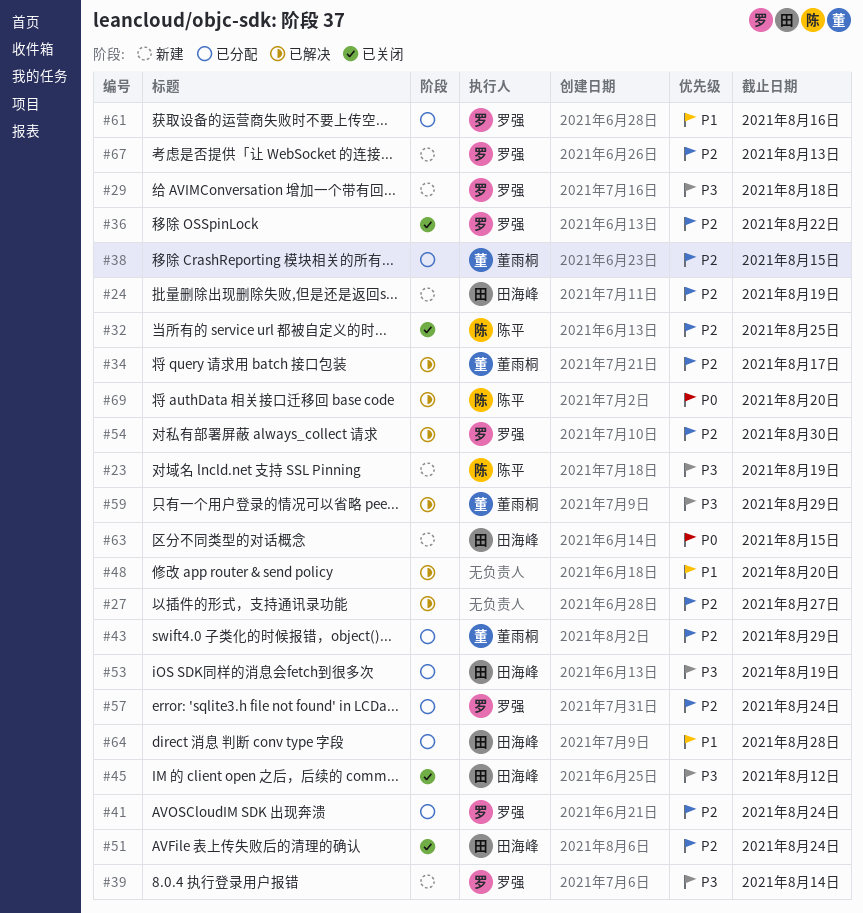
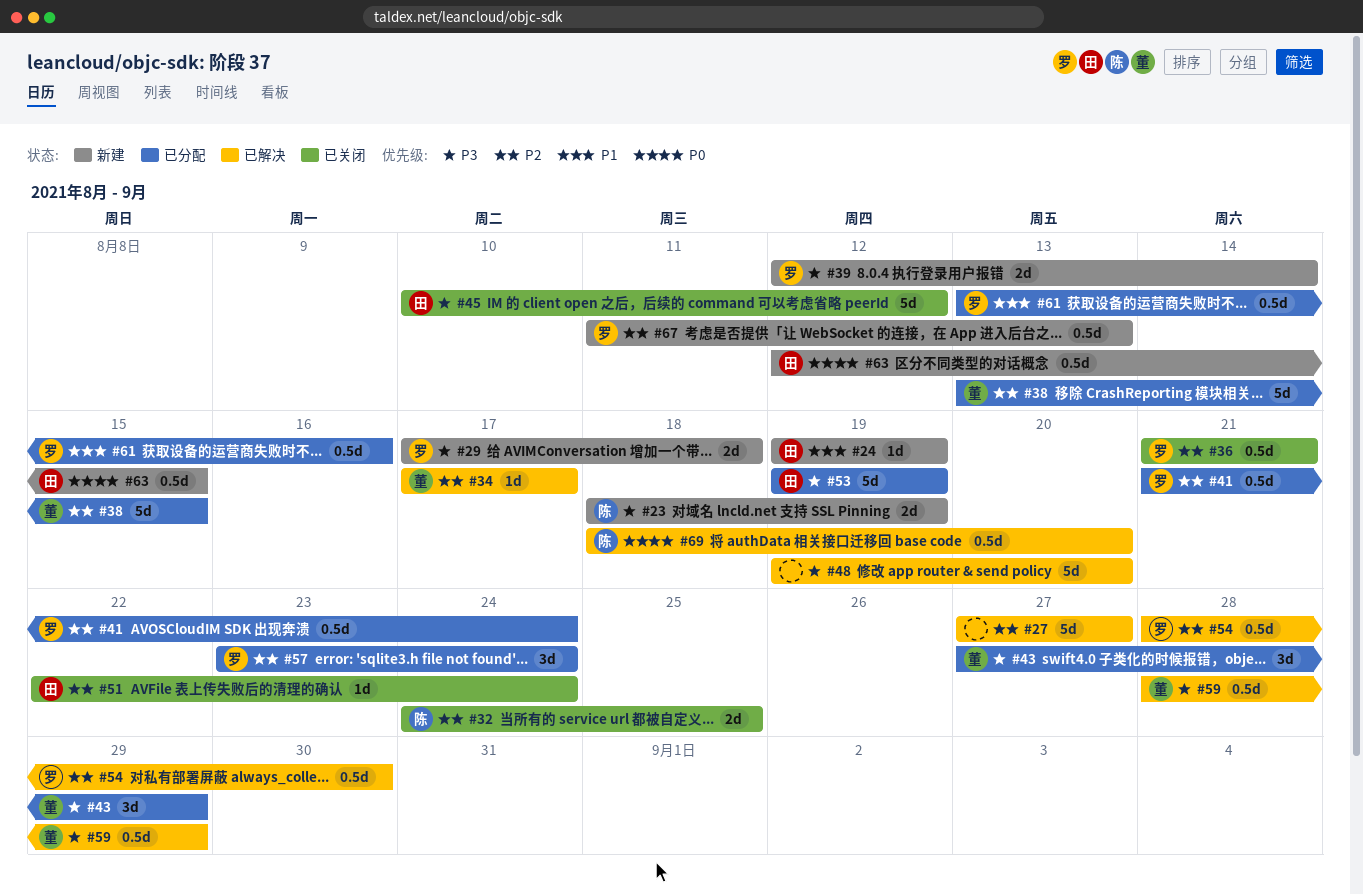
#24, priority: P2 -> P1
#36, due: Aug 22 -> Aug 21
#43, priority: P2 -> P3
#48, priority: P1 -> P3
#64: present -> none

